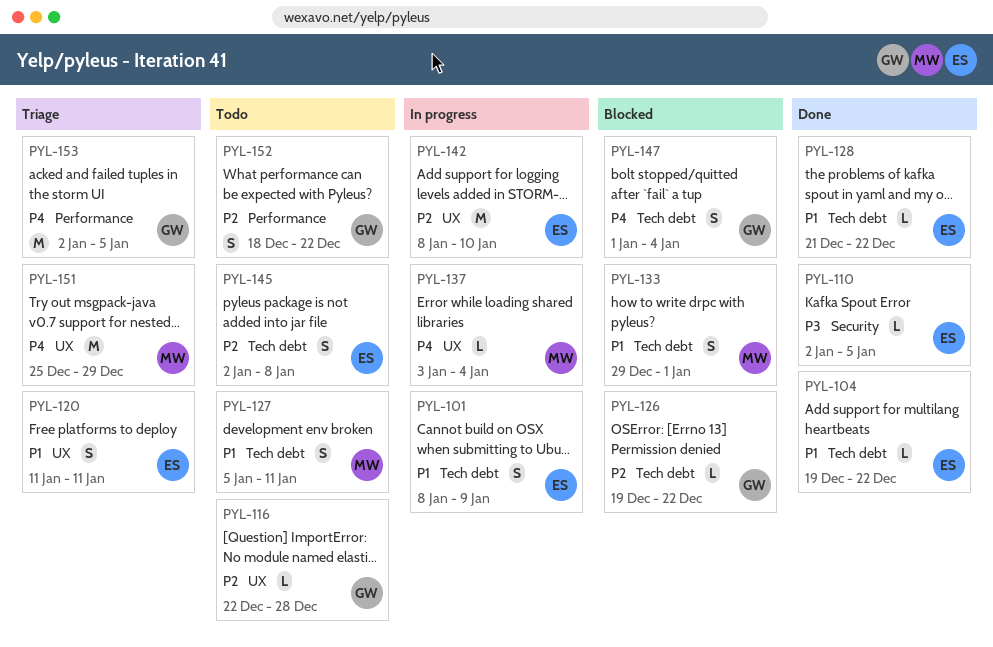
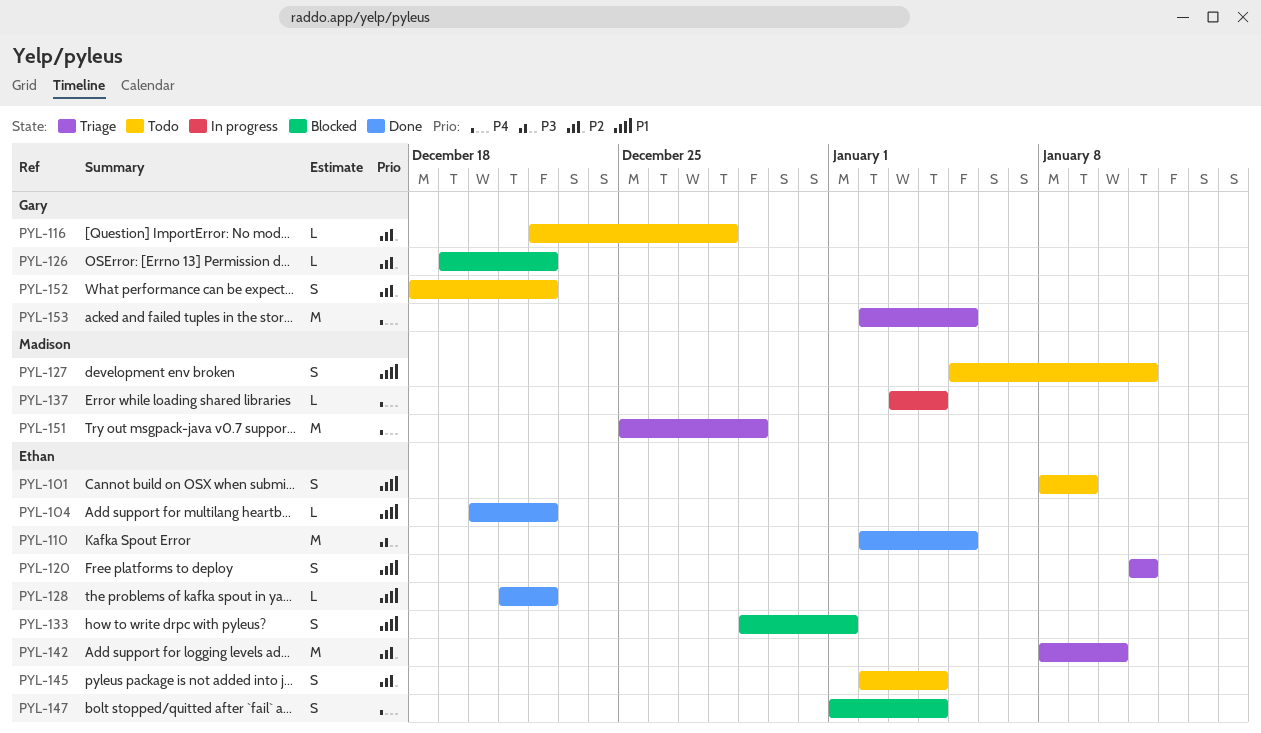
PYL-101, status: In progress -> Todo
PYL-104, start: Dec 19 -> Dec 20
PYL-110, estimate: L -> M
PYL-133, owner: Madison -> Ethan
PYL-142, status: In progress -> Triage
PYL-145, due: Jan 8 -> Jan 4
PYL-147, owner: Gary -> Ethan

